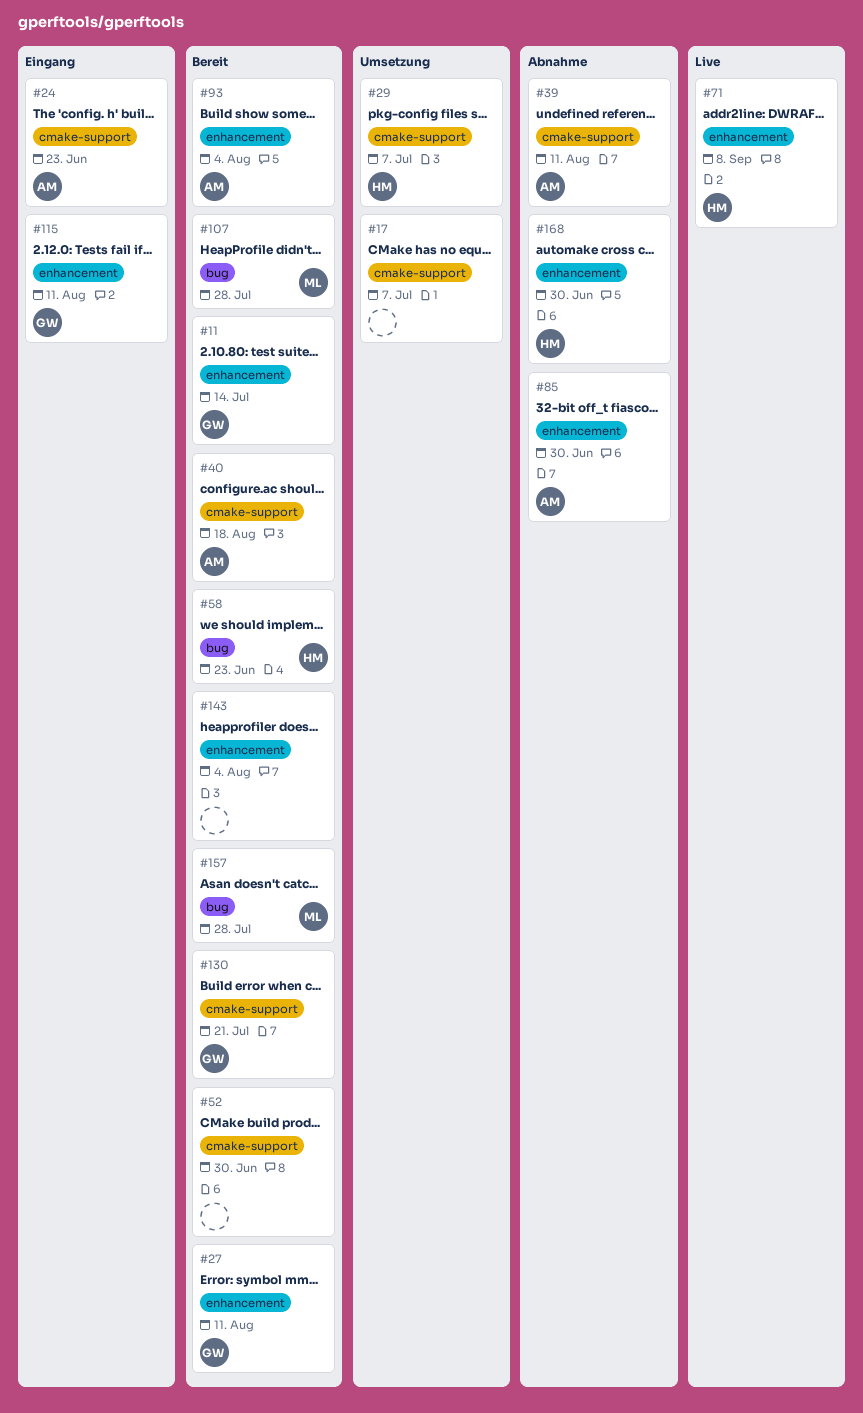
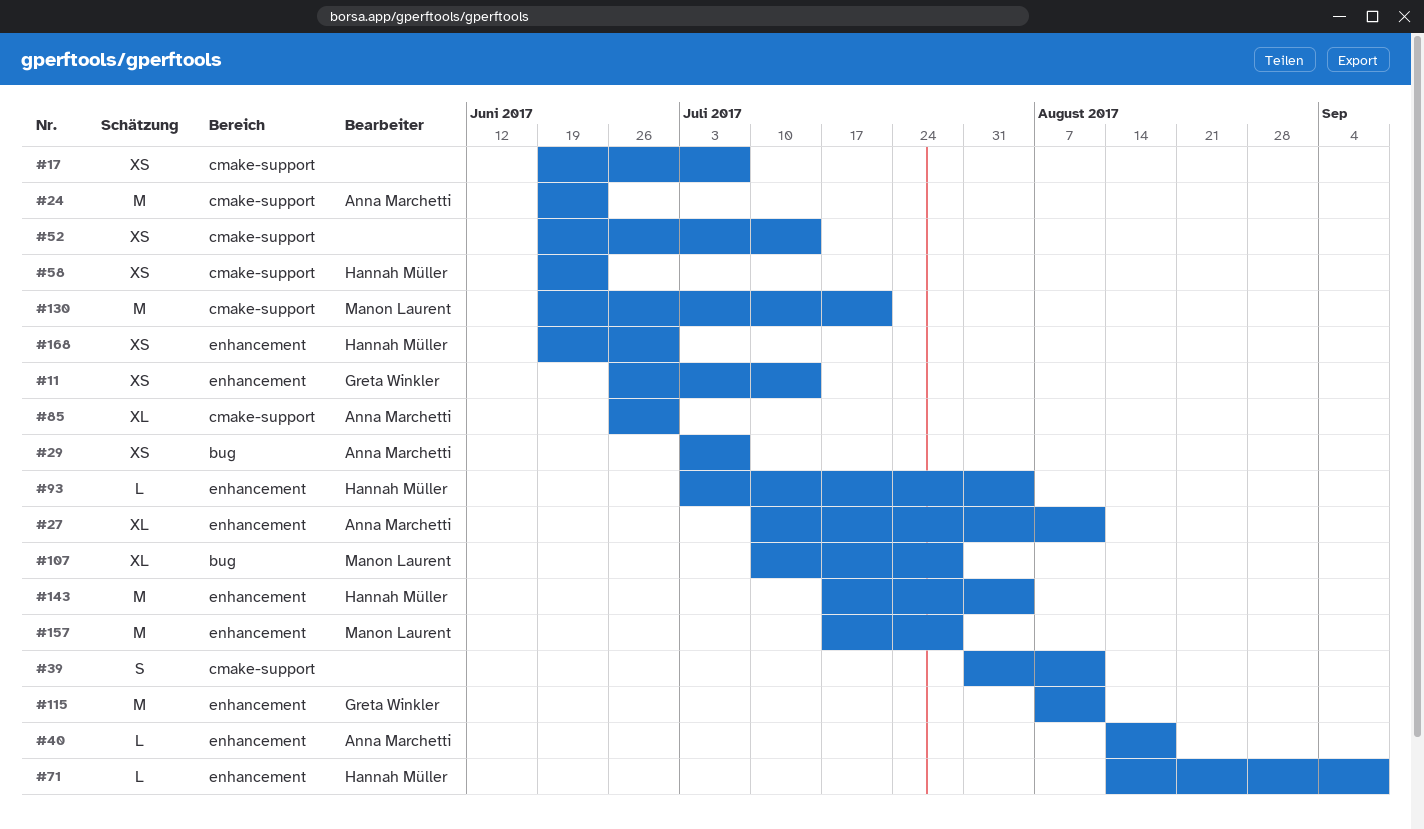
#27, owner: Greta Winkler -> Anna Marchetti
#29, owner: Hannah Müller -> Anna Marchetti
#29, label: cmake-support -> bug
#39, owner: Anna Marchetti -> none
#40, label: cmake-support -> enhancement
#52, due: Jun 30 -> Jul 14
#58, label: bug -> cmake-support
#85, label: enhancement -> cmake-support
#93, owner: Anna Marchetti -> Hannah Müller
#130, owner: Greta Winkler -> Manon Laurent
#143, owner: none -> Hannah Müller
#157, label: bug -> enhancement

